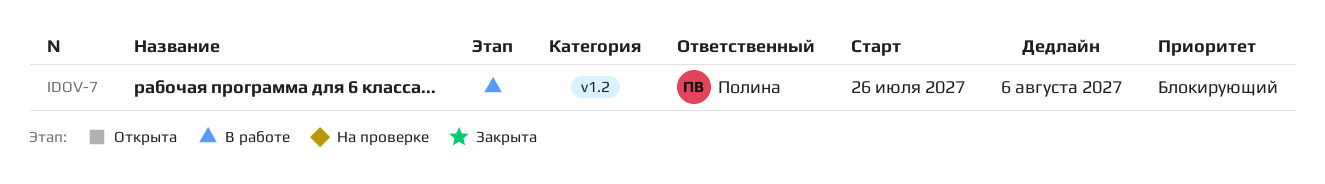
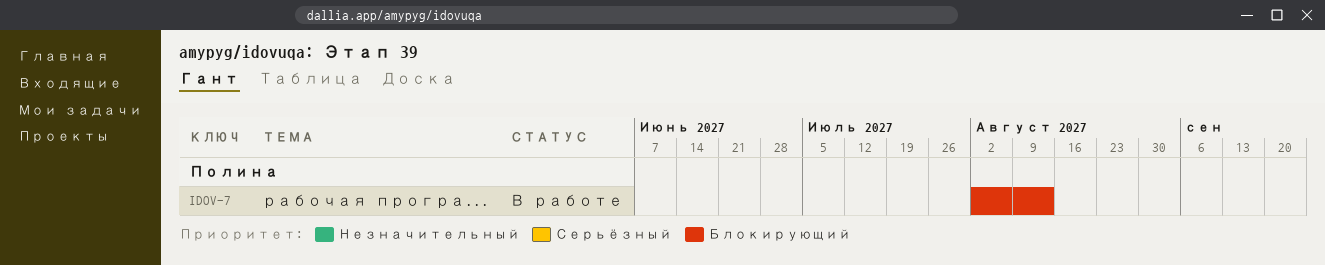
IDOV-7, start: Jul 26 -> Aug 2
IDOV-7, due: Aug 6 -> Aug 13

